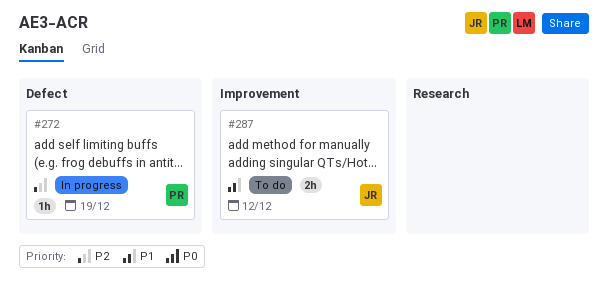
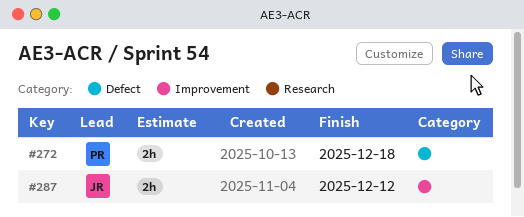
#272, estimate: 1h -> 2h
#272, due: Dec 19 -> Dec 18

